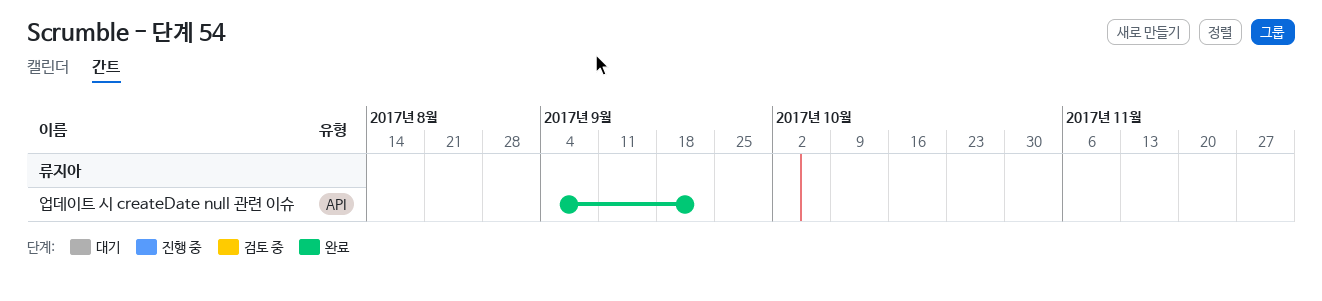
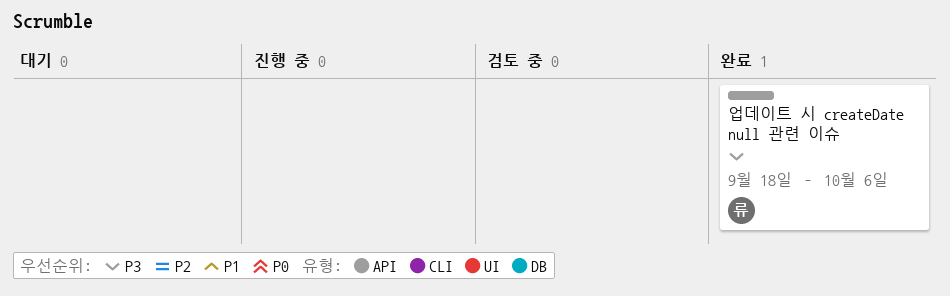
업데이트 시 createDate null 관련 이슈, start: Sep 4 -> Sep 18
업데이트 시 createDate null 관련 이슈, due: Sep 22 -> Oct 6

